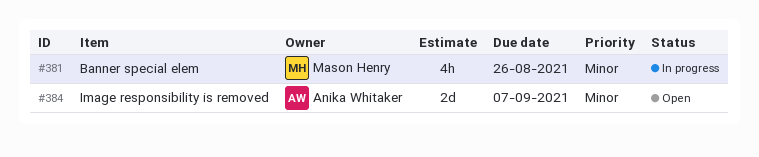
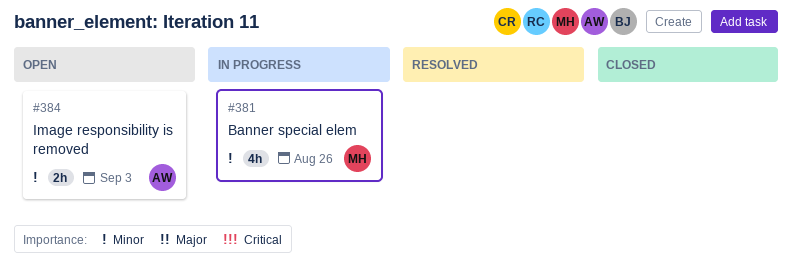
#384, estimate: 2d -> 2h
#384, due: Sep 7 -> Sep 3

